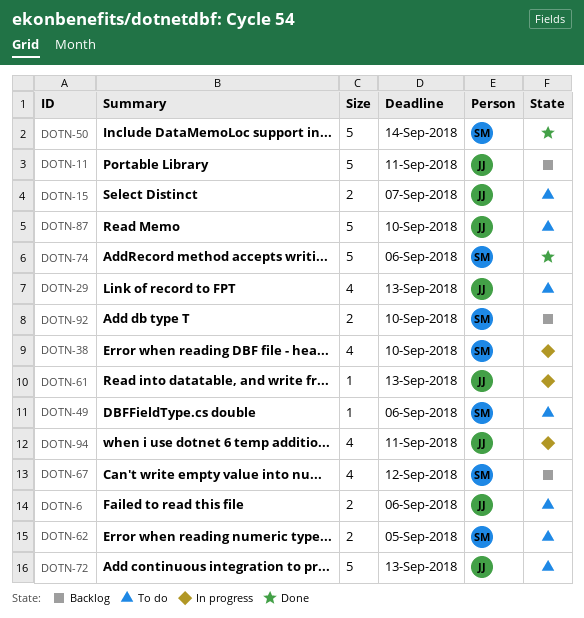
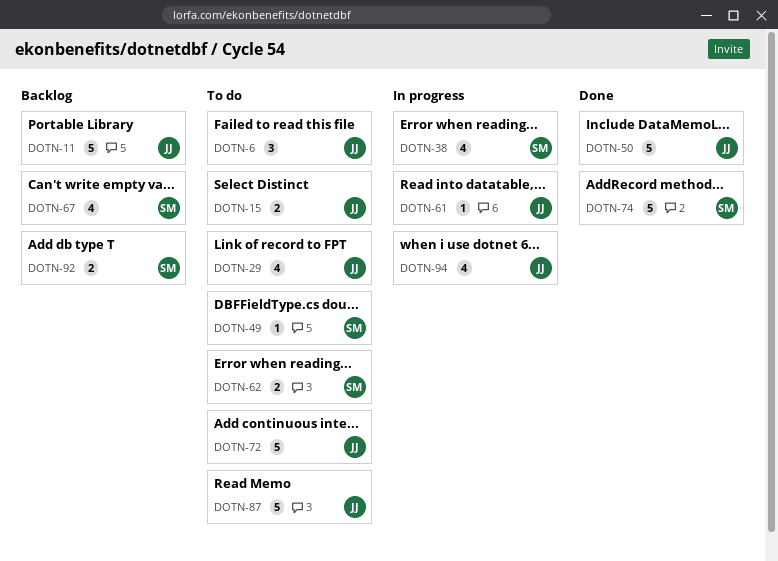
DOTN-6, estimate: 2 -> 3
DOTN-50, owner: SM -> JJ

